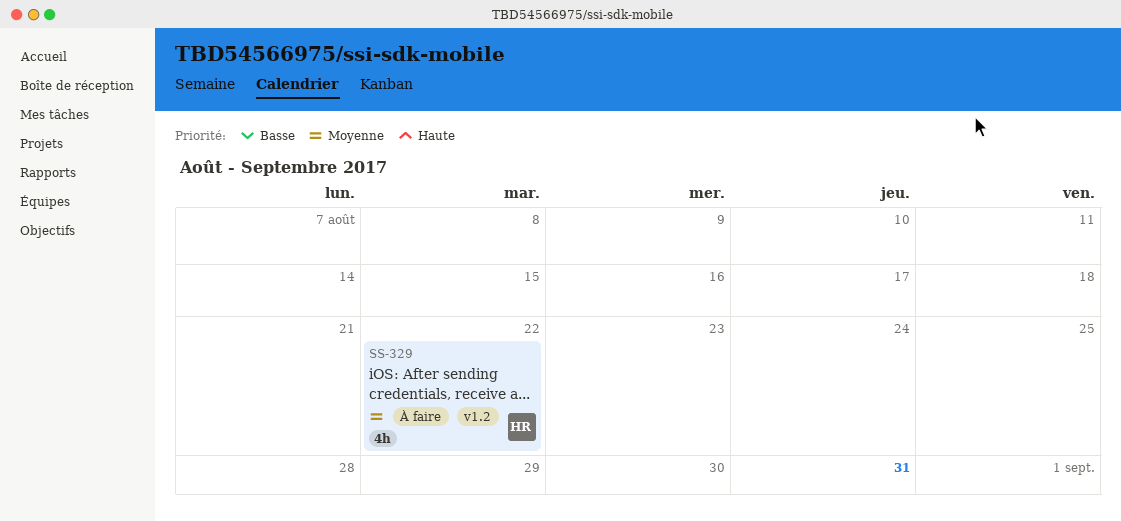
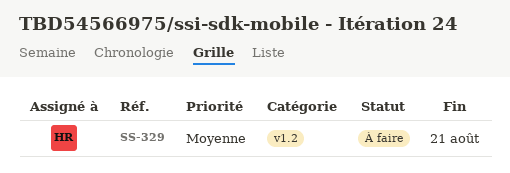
SS-329, due: Aug 22 -> Aug 21

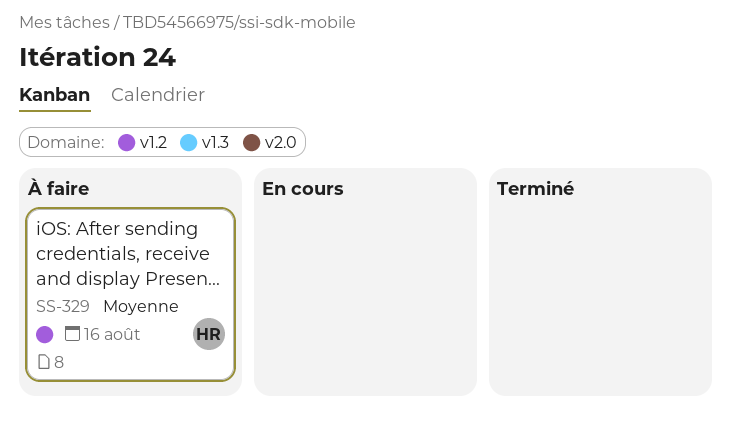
SS-329, due: Aug 21 -> Aug 16

